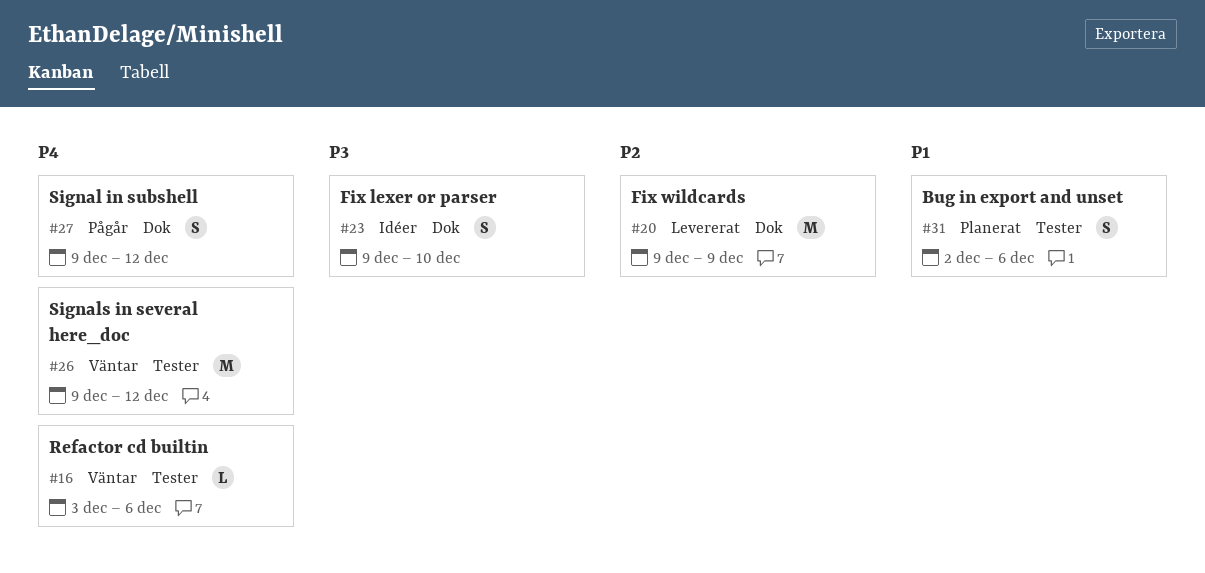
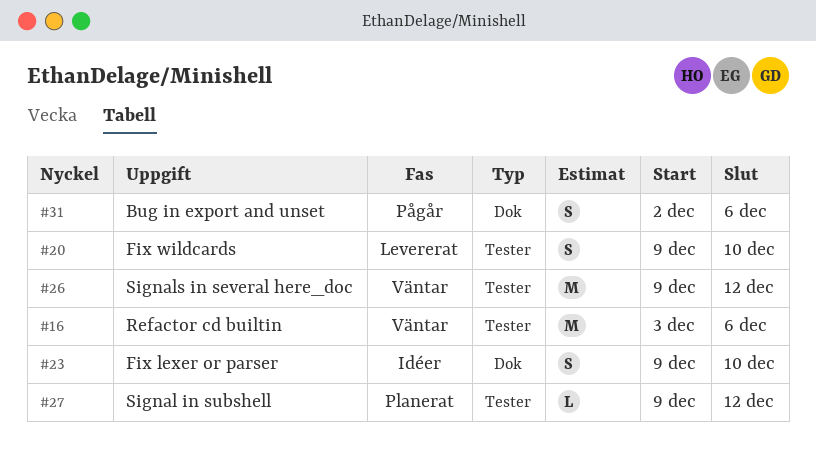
#16, estimate: L -> M
#20, label: Dok -> Tester
#20, estimate: M -> S
#20, due: Dec 9 -> Dec 10
#27, status: Pågår -> Planerat
#27, label: Dok -> Tester
#27, estimate: S -> L
#31, status: Planerat -> Pågår
#31, label: Tester -> Dok

